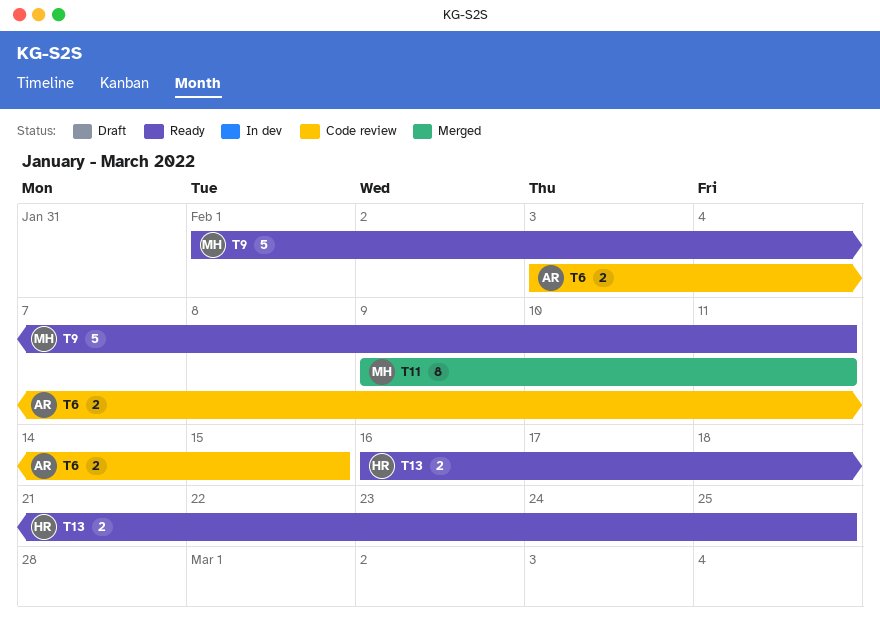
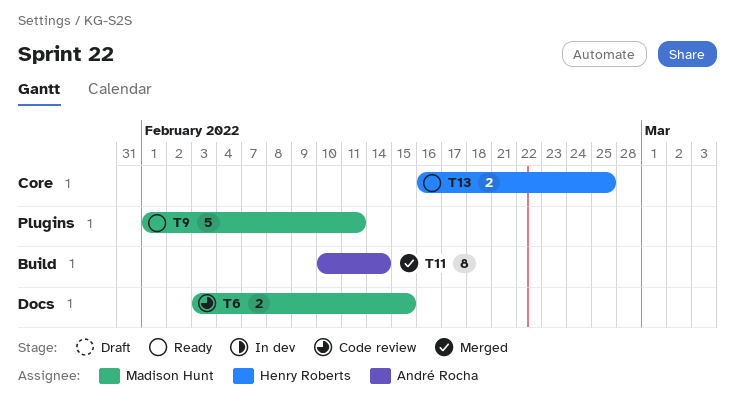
T6, owner: André Rocha -> Madison Hunt
T11, owner: Madison Hunt -> André Rocha
T11, start: Feb 9 -> Feb 10
T11, due: Feb 11 -> Feb 14

